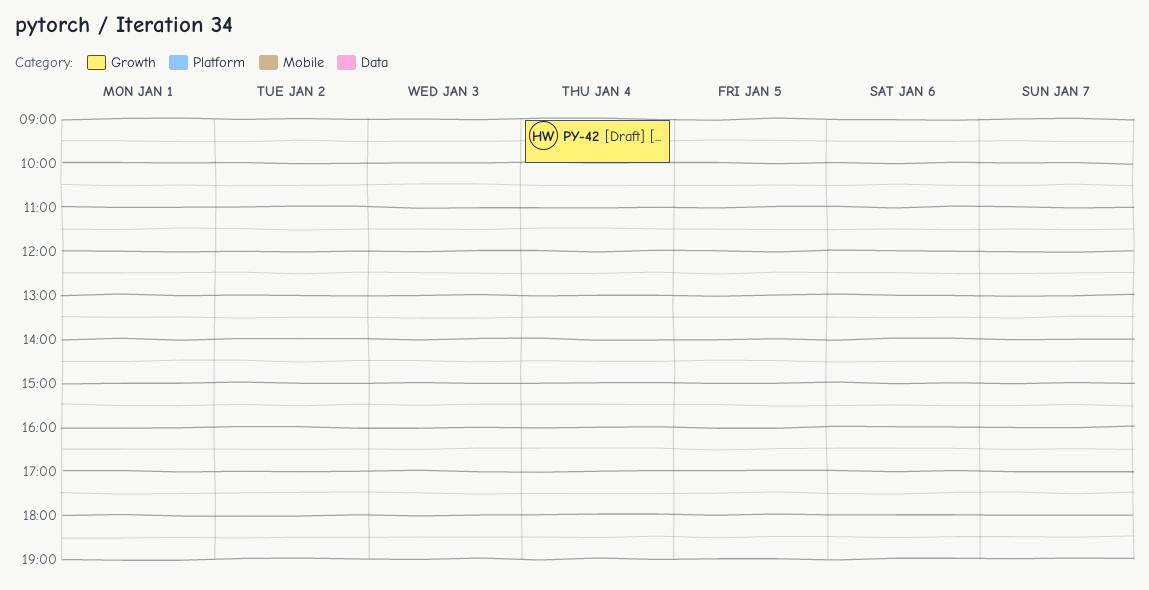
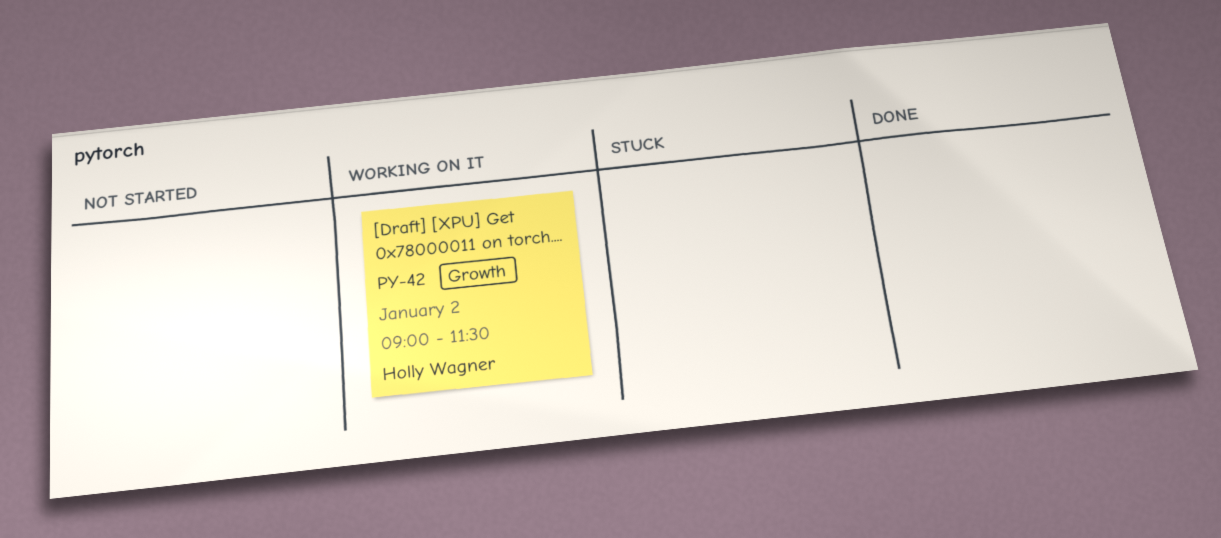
PY-42, day: Jan 4 -> Jan 2
PY-42, ends: 10:00 -> 11:30

